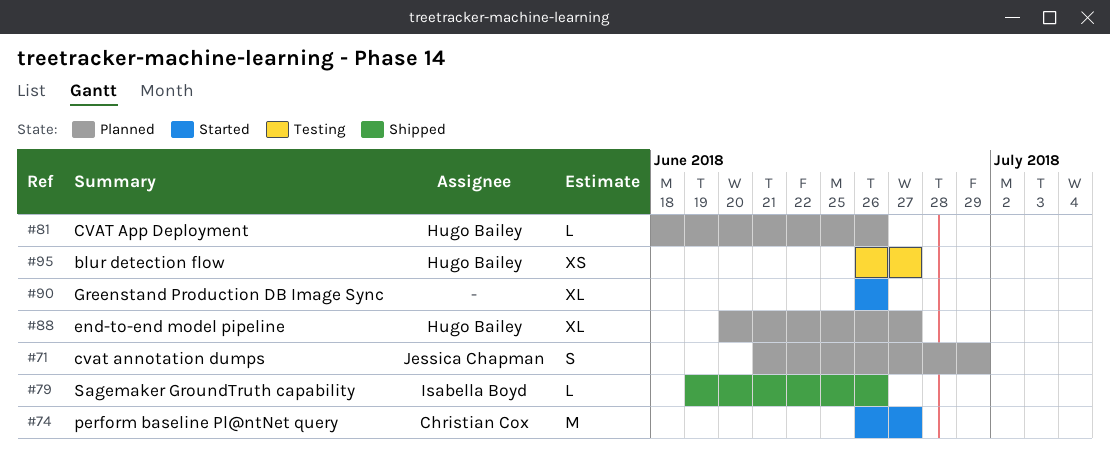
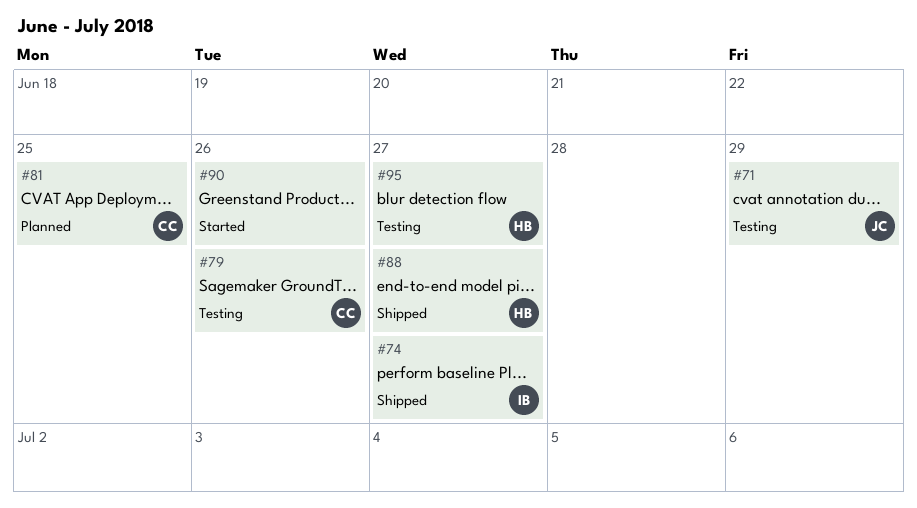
#71, status: Planned -> Testing
#74, status: Started -> Shipped
#74, owner: Christian Cox -> Isabella Boyd
#79, status: Shipped -> Testing
#79, owner: Isabella Boyd -> Christian Cox
#81, owner: Hugo Bailey -> Christian Cox
#81, due: Jun 26 -> Jun 25
#88, status: Planned -> Shipped

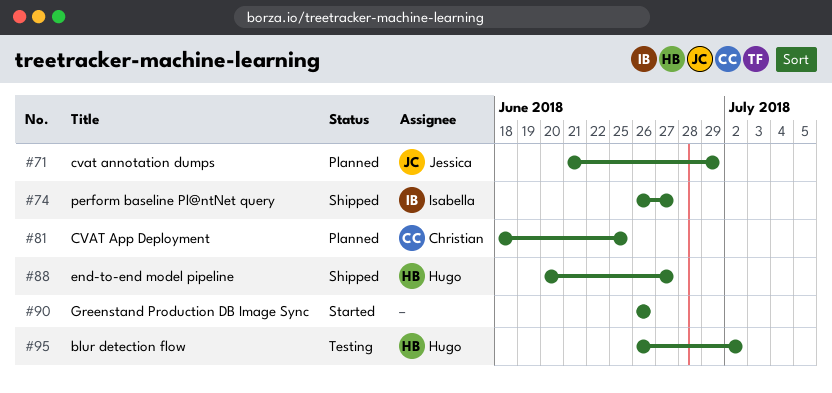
#71, status: Testing -> Planned
#79: present -> none
#95, due: Jun 27 -> Jul 2

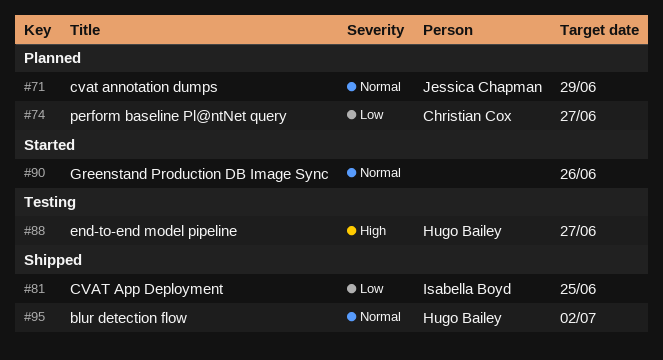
#74, status: Shipped -> Planned
#74, owner: Isabella Boyd -> Christian Cox
#81, status: Planned -> Shipped
#81, owner: Christian Cox -> Isabella Boyd
#88, status: Shipped -> Testing
#95, status: Testing -> Shipped

